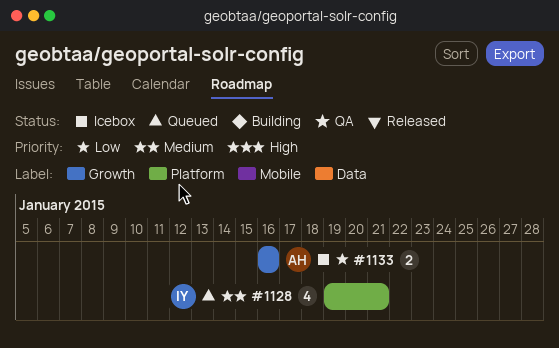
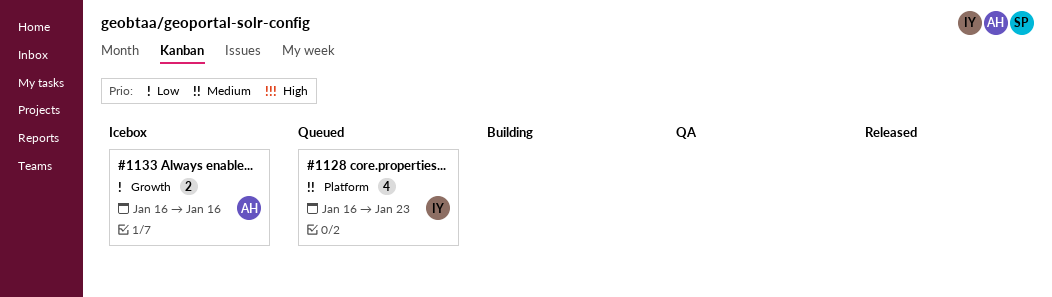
#1128, start: Jan 19 -> Jan 16
#1128, due: Jan 21 -> Jan 23

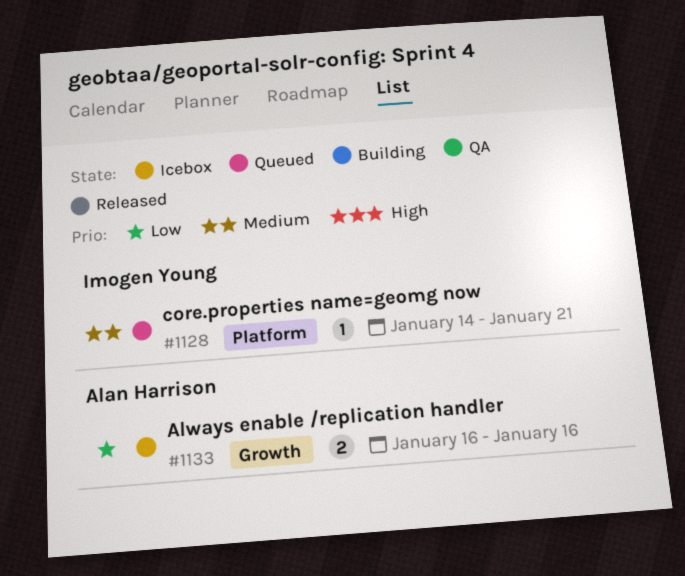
#1128, estimate: 4 -> 1
#1128, start: Jan 16 -> Jan 14
#1128, due: Jan 23 -> Jan 21

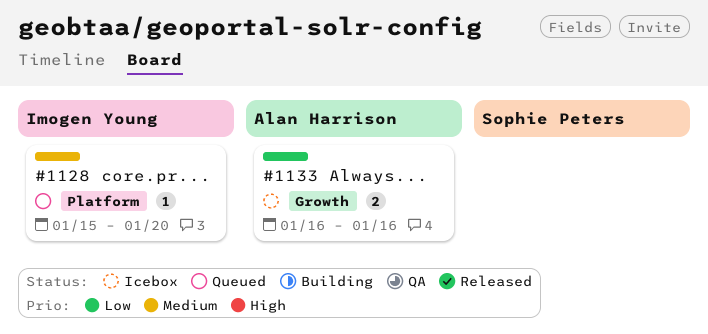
#1128, start: Jan 14 -> Jan 15
#1128, due: Jan 21 -> Jan 20

